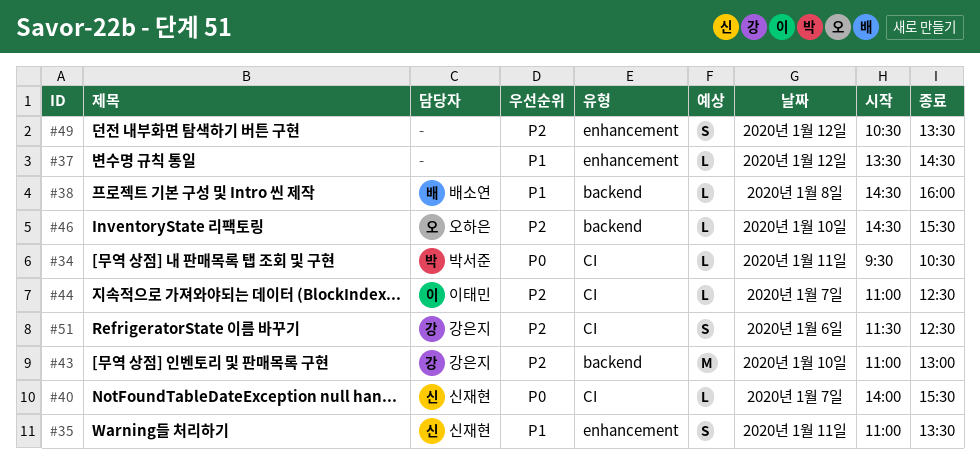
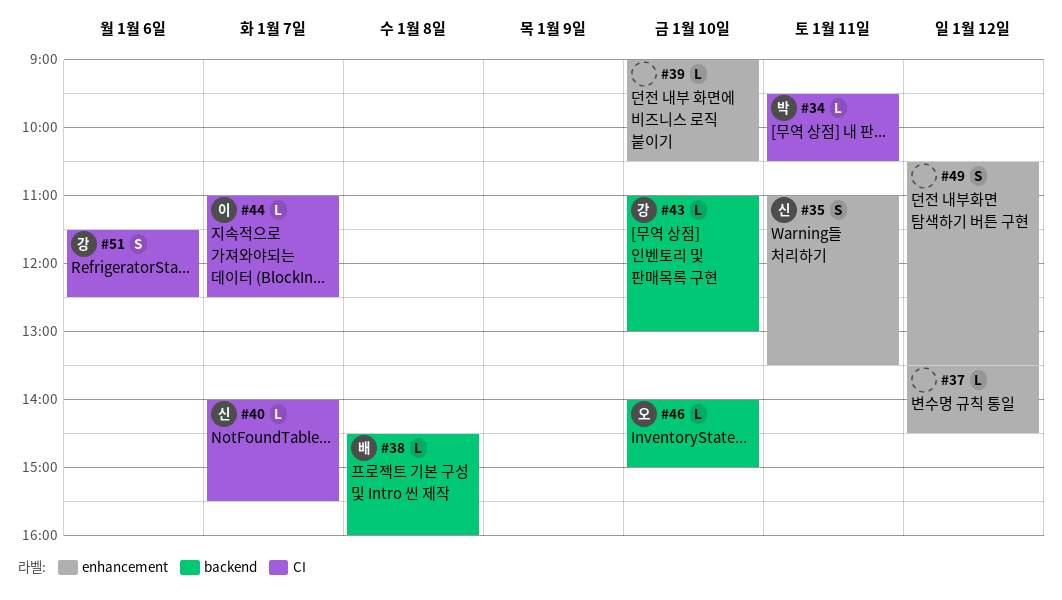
#39: none -> present
#43, estimate: M -> L
#46, begins: 14:30 -> 14:00
#46, ends: 15:30 -> 15:00

